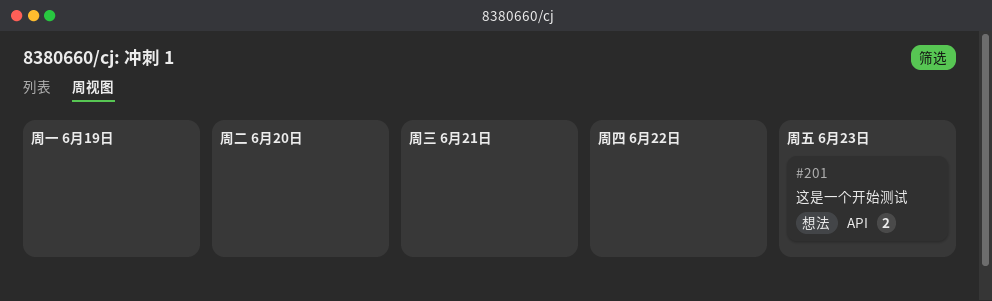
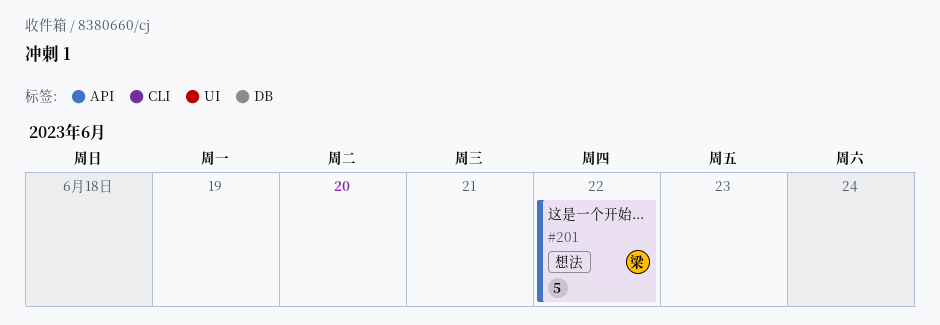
#201, estimate: 2 -> 5
#201, due: Jun 23 -> Jun 22

